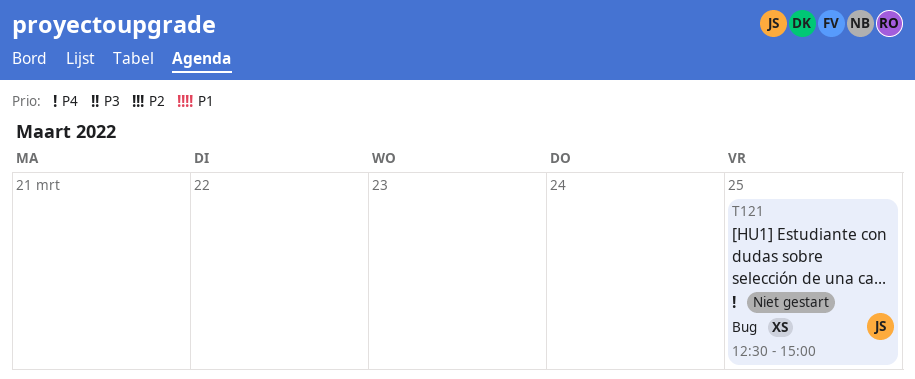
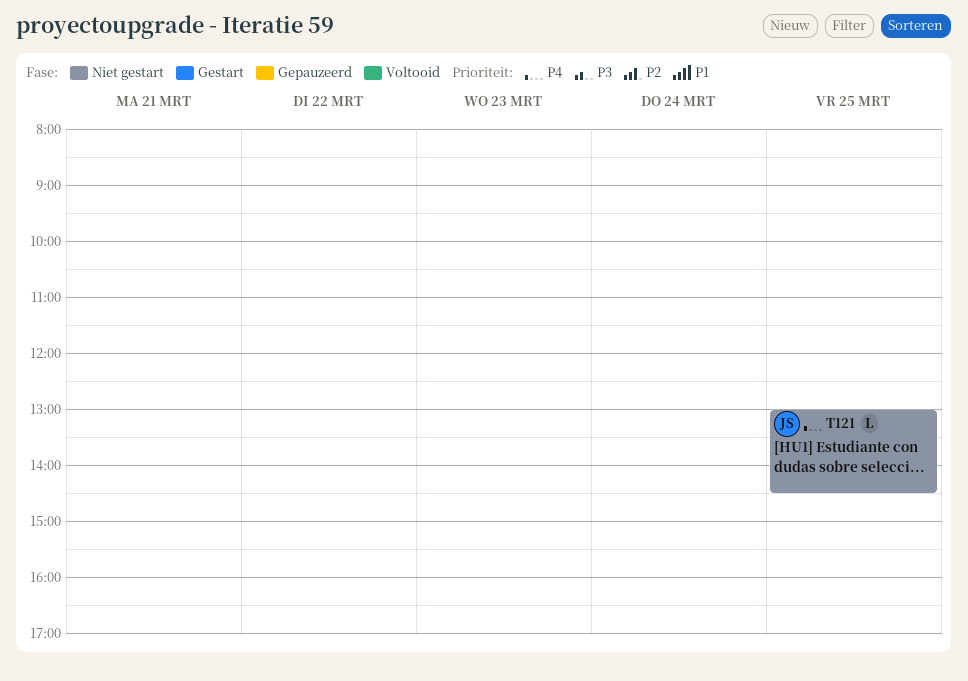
T121, estimate: XS -> L
T121, begins: 12:30 -> 13:00
T121, ends: 15:00 -> 14:30

